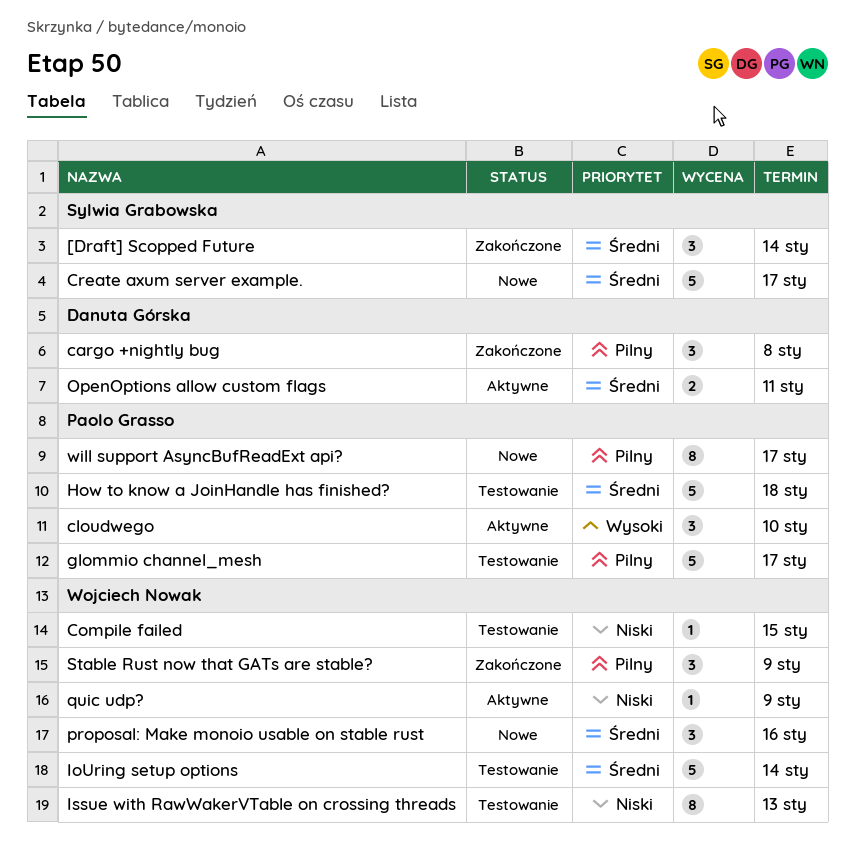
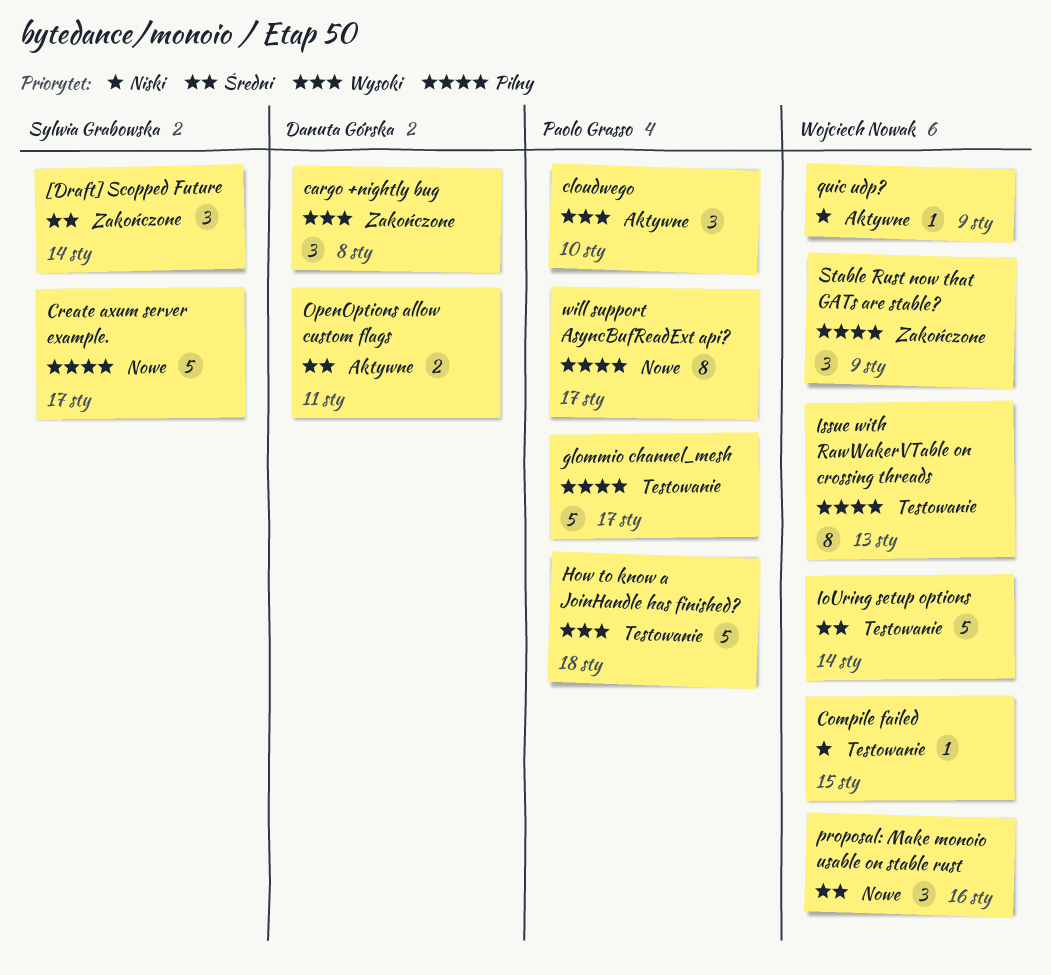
cargo +nightly bug, priority: Pilny -> Wysoki
Create axum server example., priority: Średni -> Pilny
How to know a JoinHandle has finished?, priority: Średni -> Wysoki
Issue with RawWakerVTable on crossing threads, priority: Niski -> Pilny

